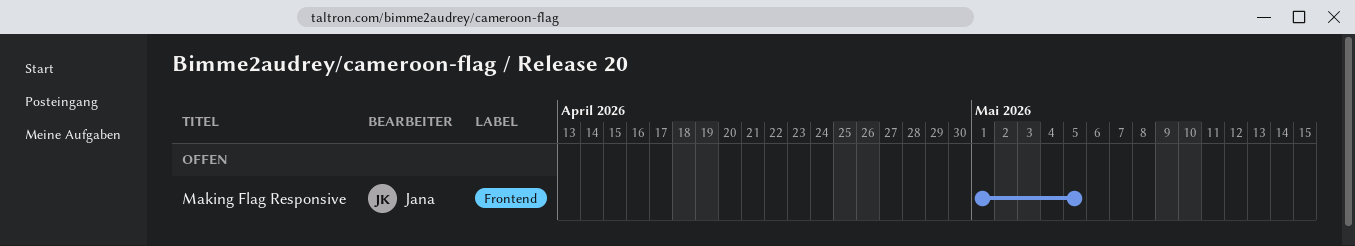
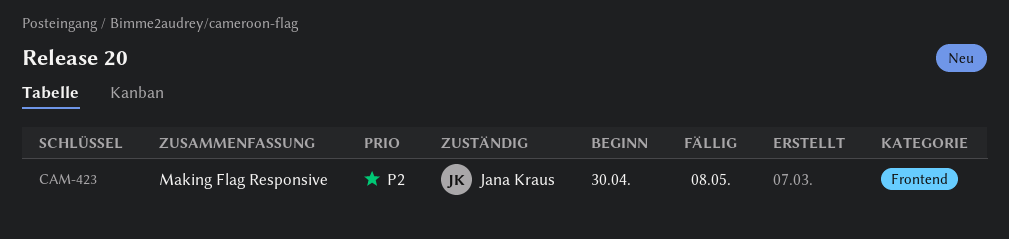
Making Flag Responsive, start: May 1 -> Apr 30
Making Flag Responsive, due: May 5 -> May 8

